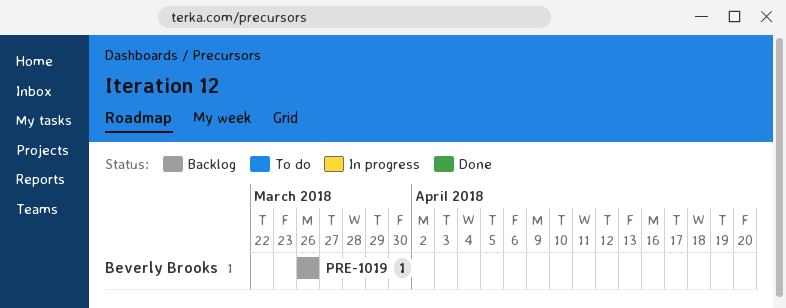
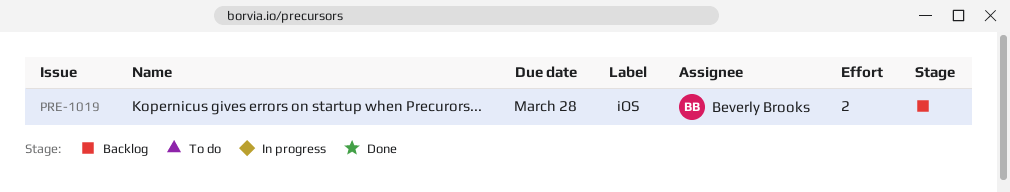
PRE-1019, estimate: 1 -> 2
PRE-1019, due: Mar 26 -> Mar 28

